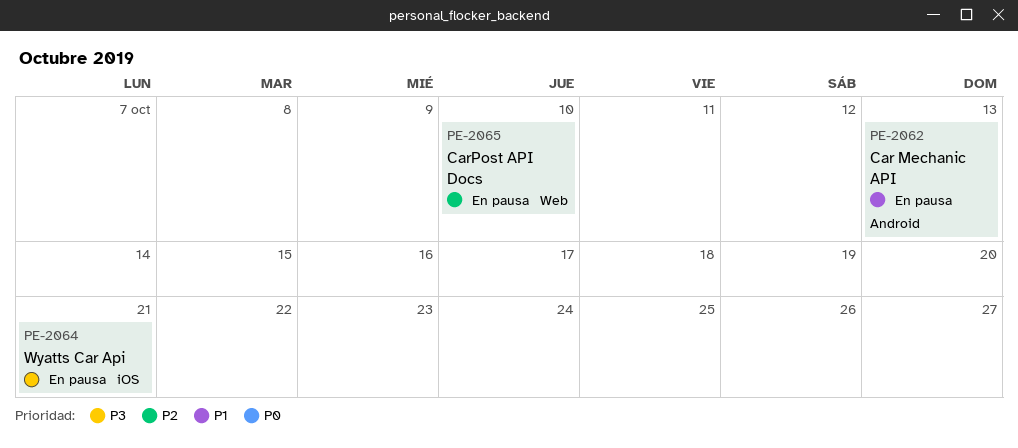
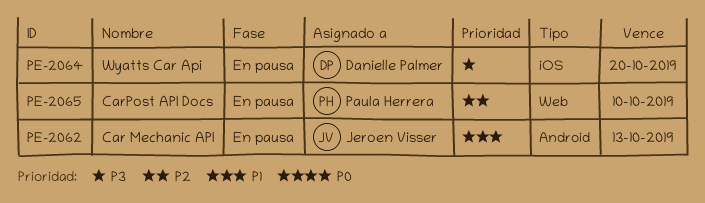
PE-2064, due: Oct 21 -> Oct 20

